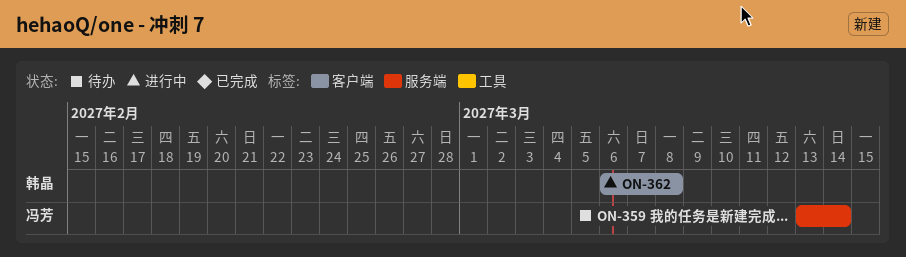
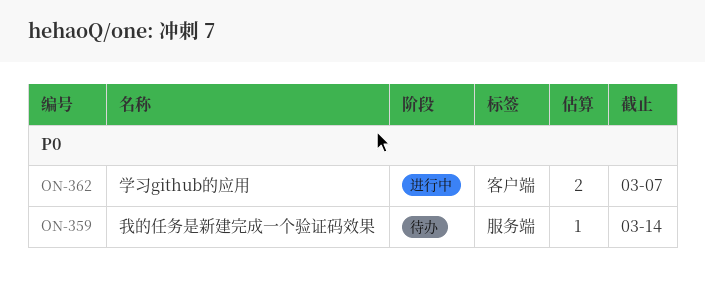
ON-362, due: Mar 8 -> Mar 7

